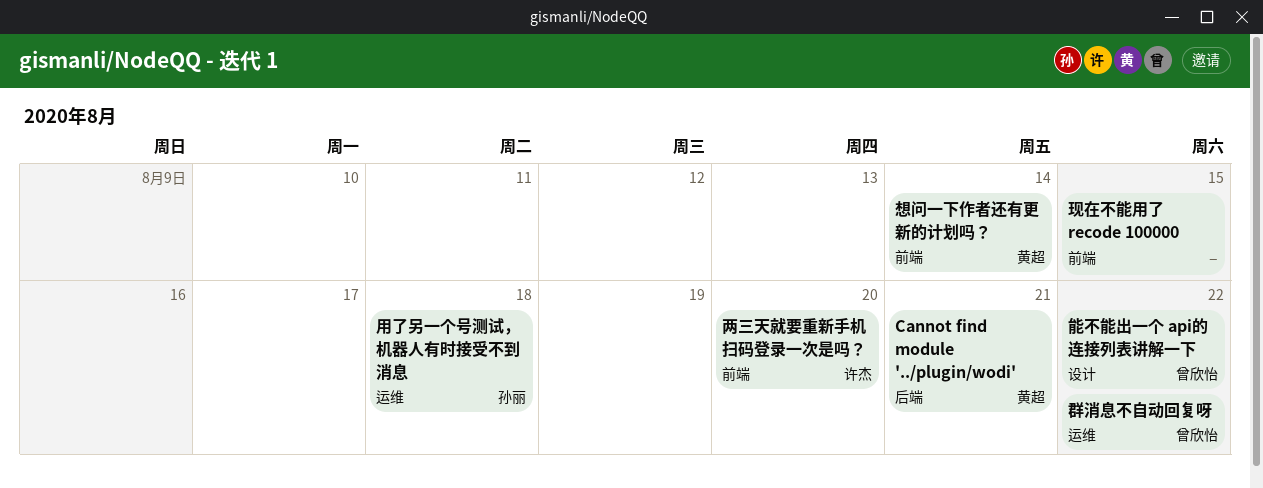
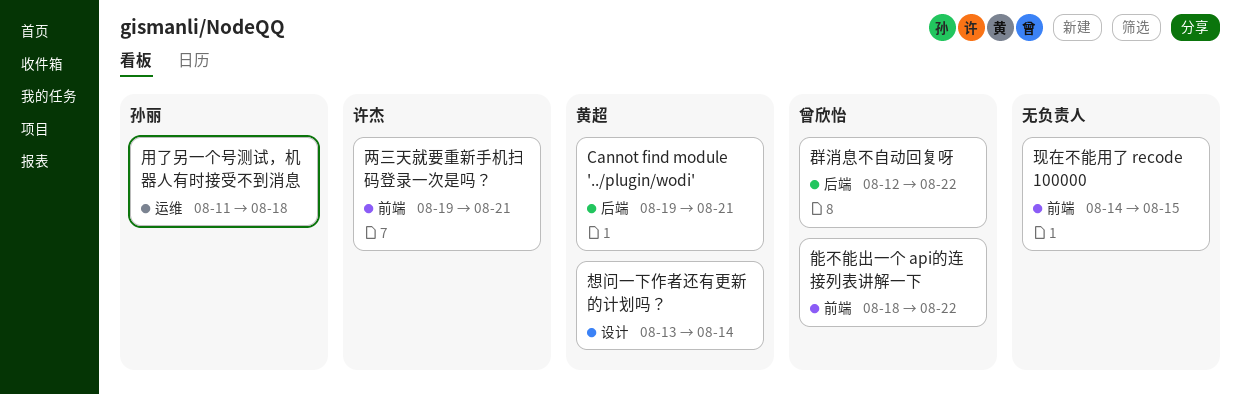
两三天就要重新手机扫码登录一次是吗？, due: Aug 20 -> Aug 21
想问一下作者还有更新的计划吗？, label: 前端 -> 设计
群消息不自动回复呀, label: 运维 -> 后端
能不能出一个 api的连接列表讲解一下, label: 设计 -> 前端

